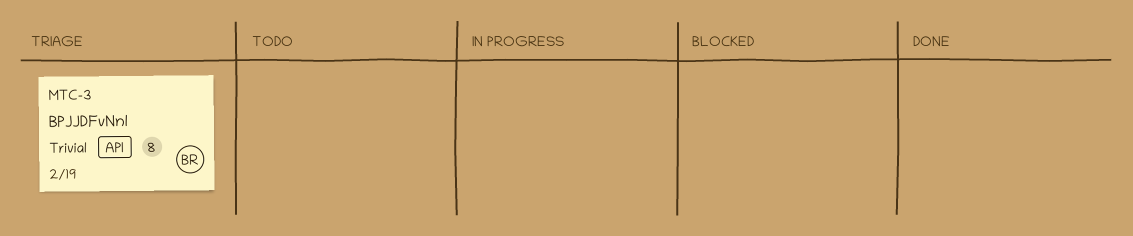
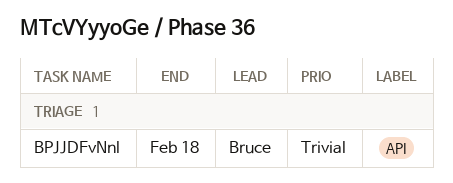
BPJJDFvNnl, due: Feb 19 -> Feb 18

